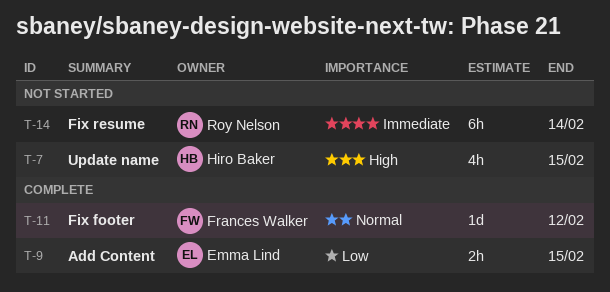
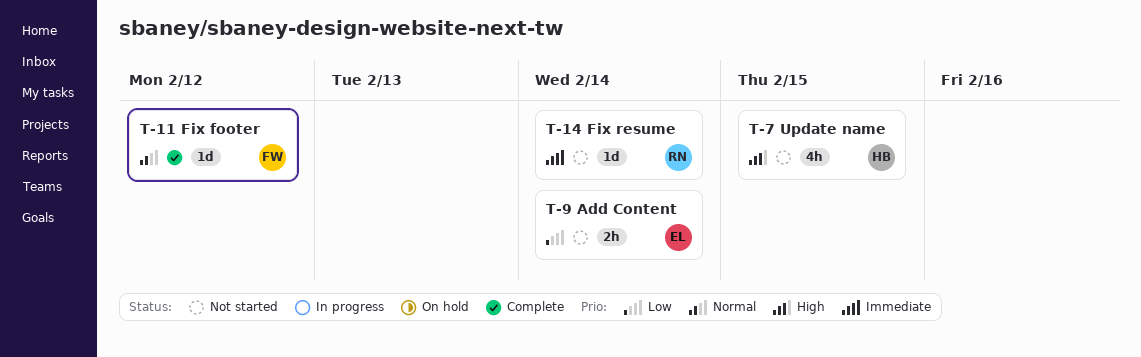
T-9, status: Complete -> Not started
T-9, due: Feb 15 -> Feb 14
T-14, estimate: 6h -> 1d

